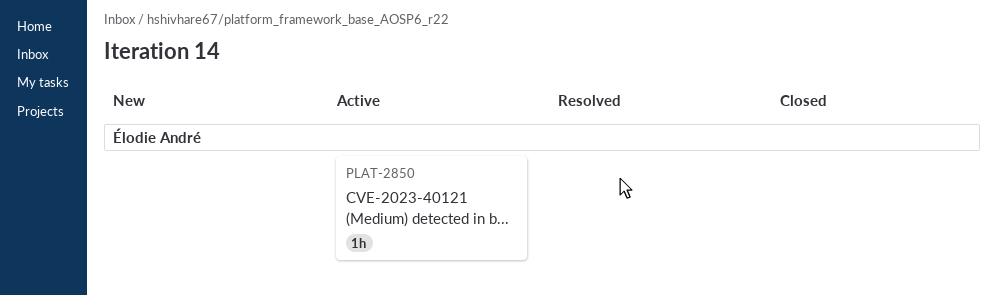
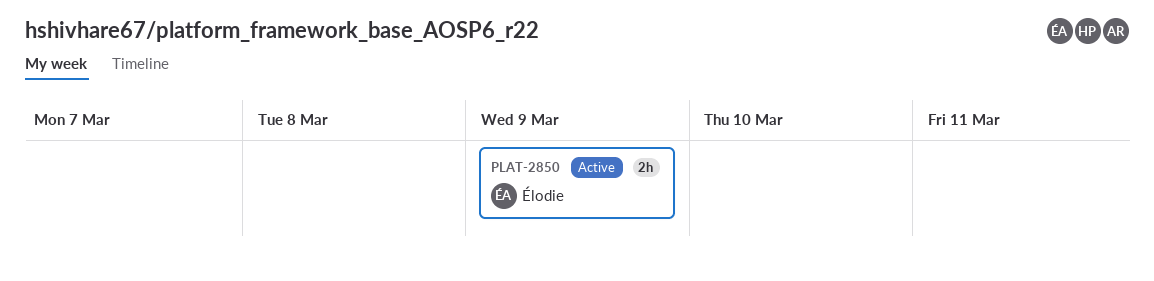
PLAT-2850, estimate: 1h -> 2h

